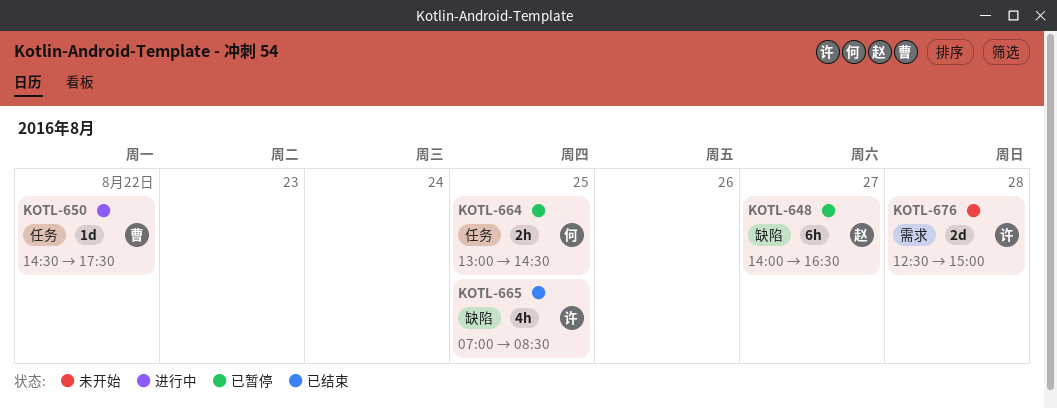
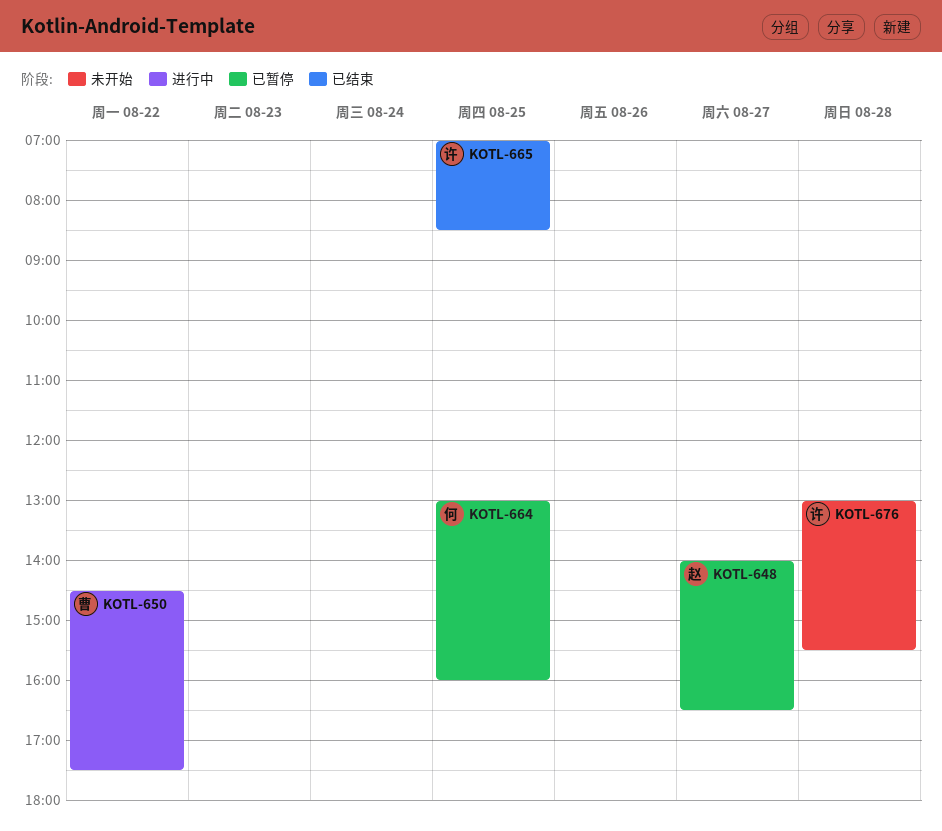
KOTL-664, ends: 14:30 -> 16:00
KOTL-676, begins: 12:30 -> 13:00
KOTL-676, ends: 15:00 -> 15:30

